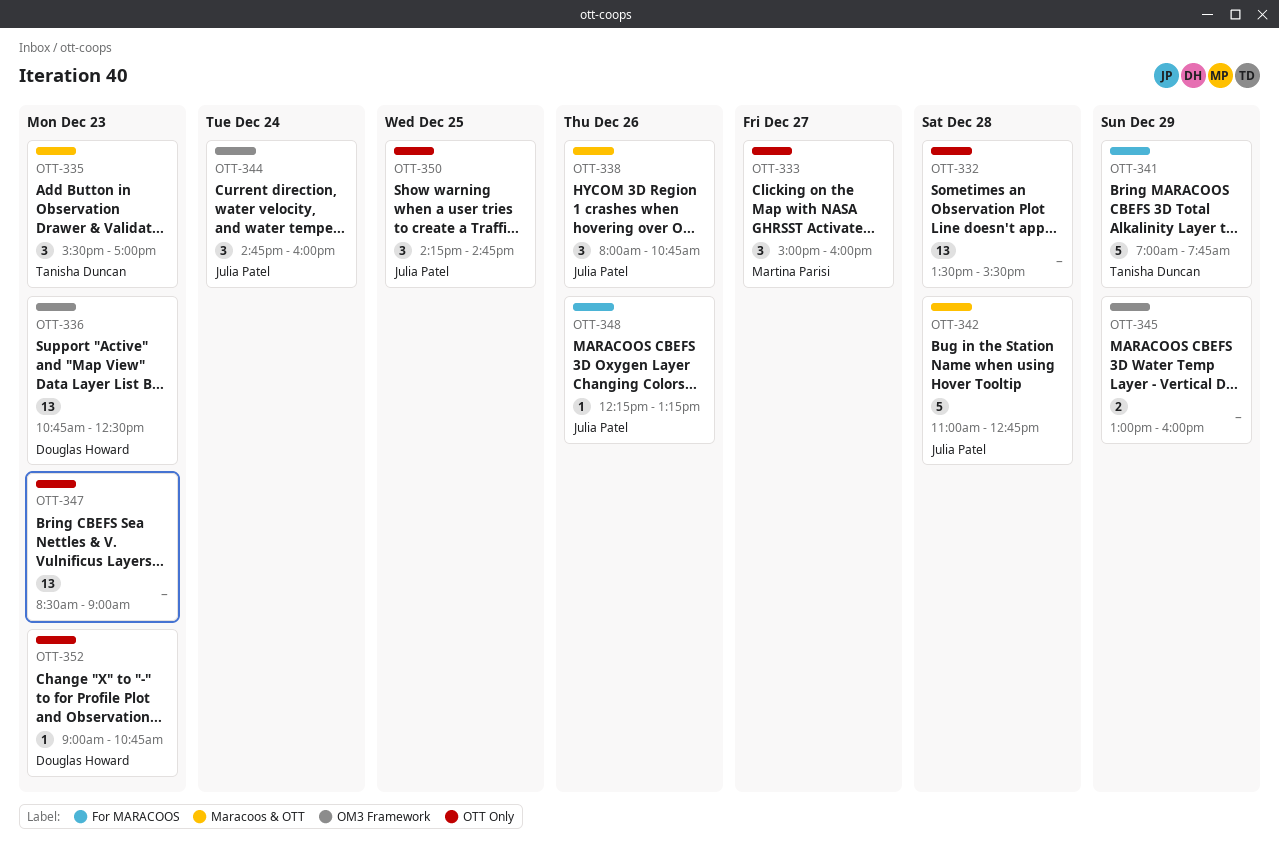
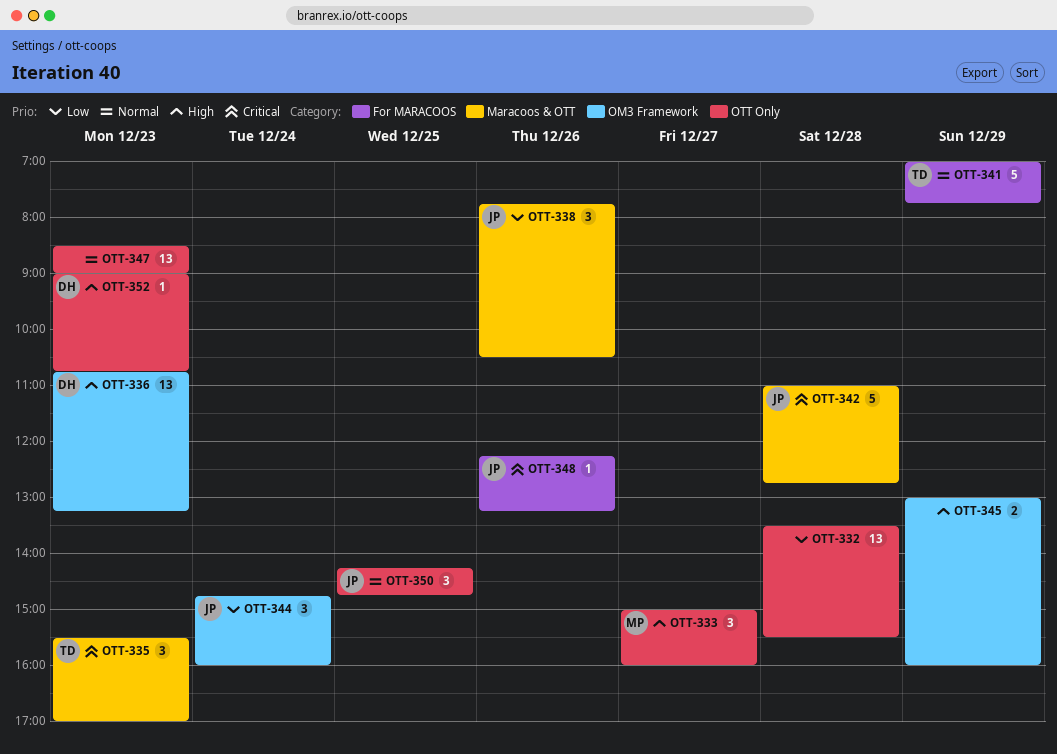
OTT-336, ends: 12:30 -> 13:15
OTT-338, begins: 08:00 -> 07:45
OTT-338, ends: 10:45 -> 10:30

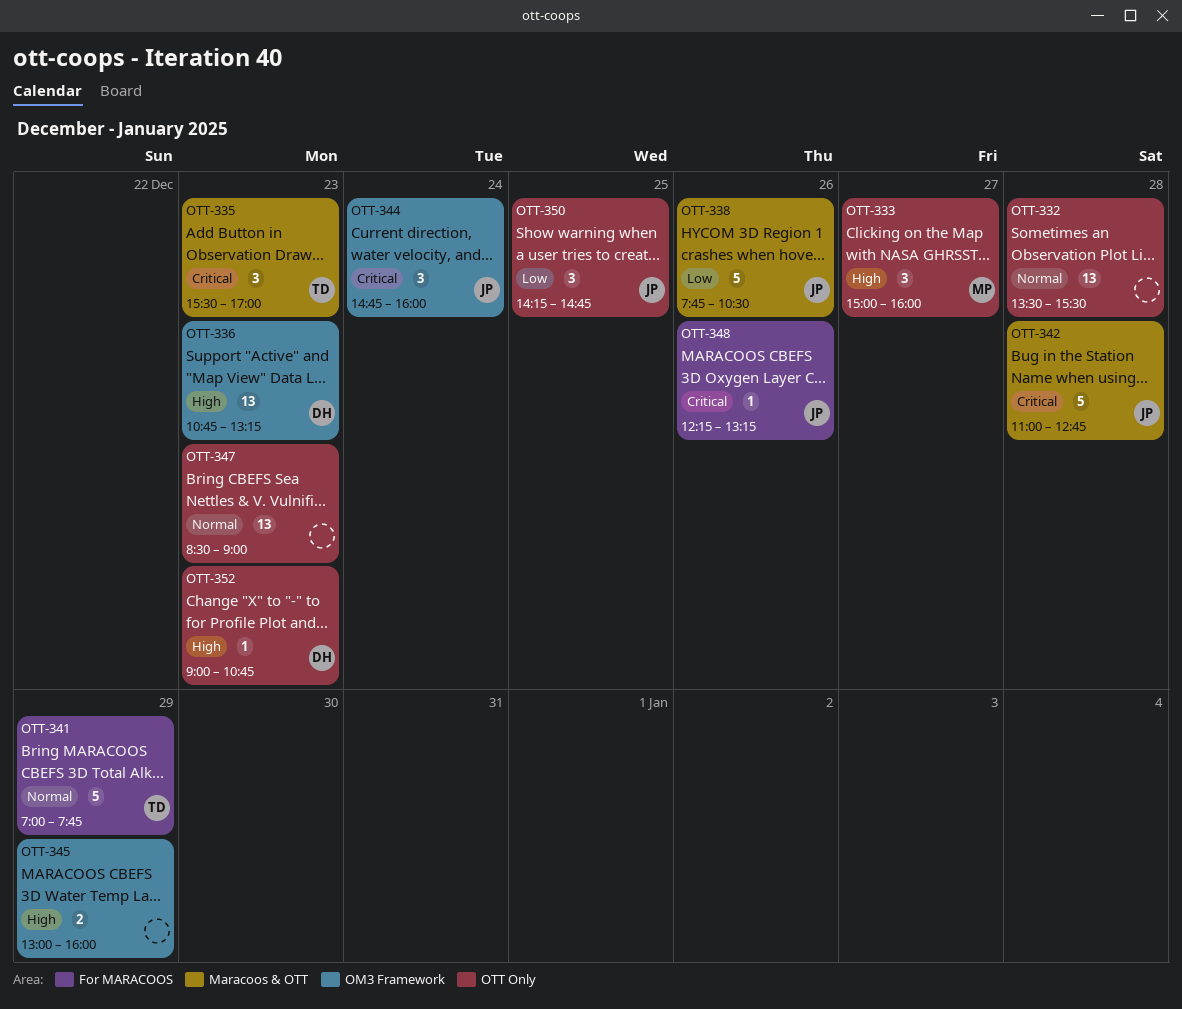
OTT-332, priority: Low -> Normal
OTT-338, estimate: 3 -> 5
OTT-344, priority: Low -> Critical
OTT-350, priority: Normal -> Low

